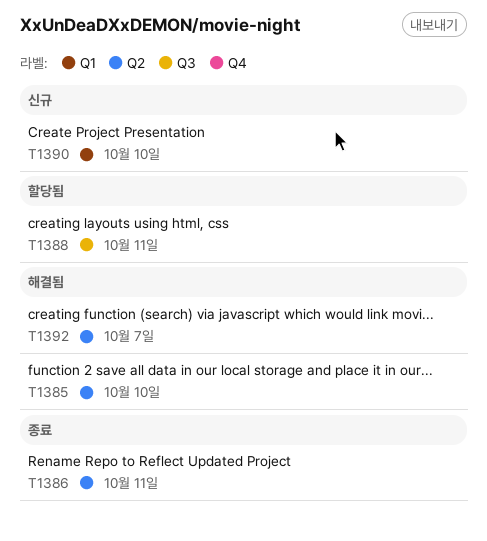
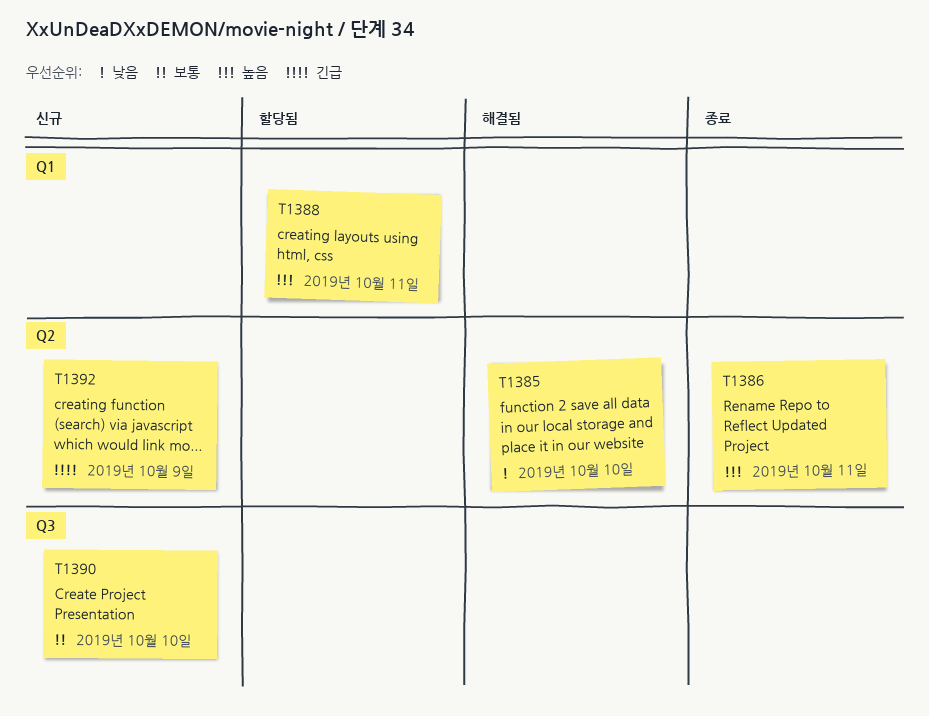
T1388, label: Q3 -> Q1
T1390, label: Q1 -> Q3
T1392, status: 해결됨 -> 신규
T1392, due: Oct 7 -> Oct 9

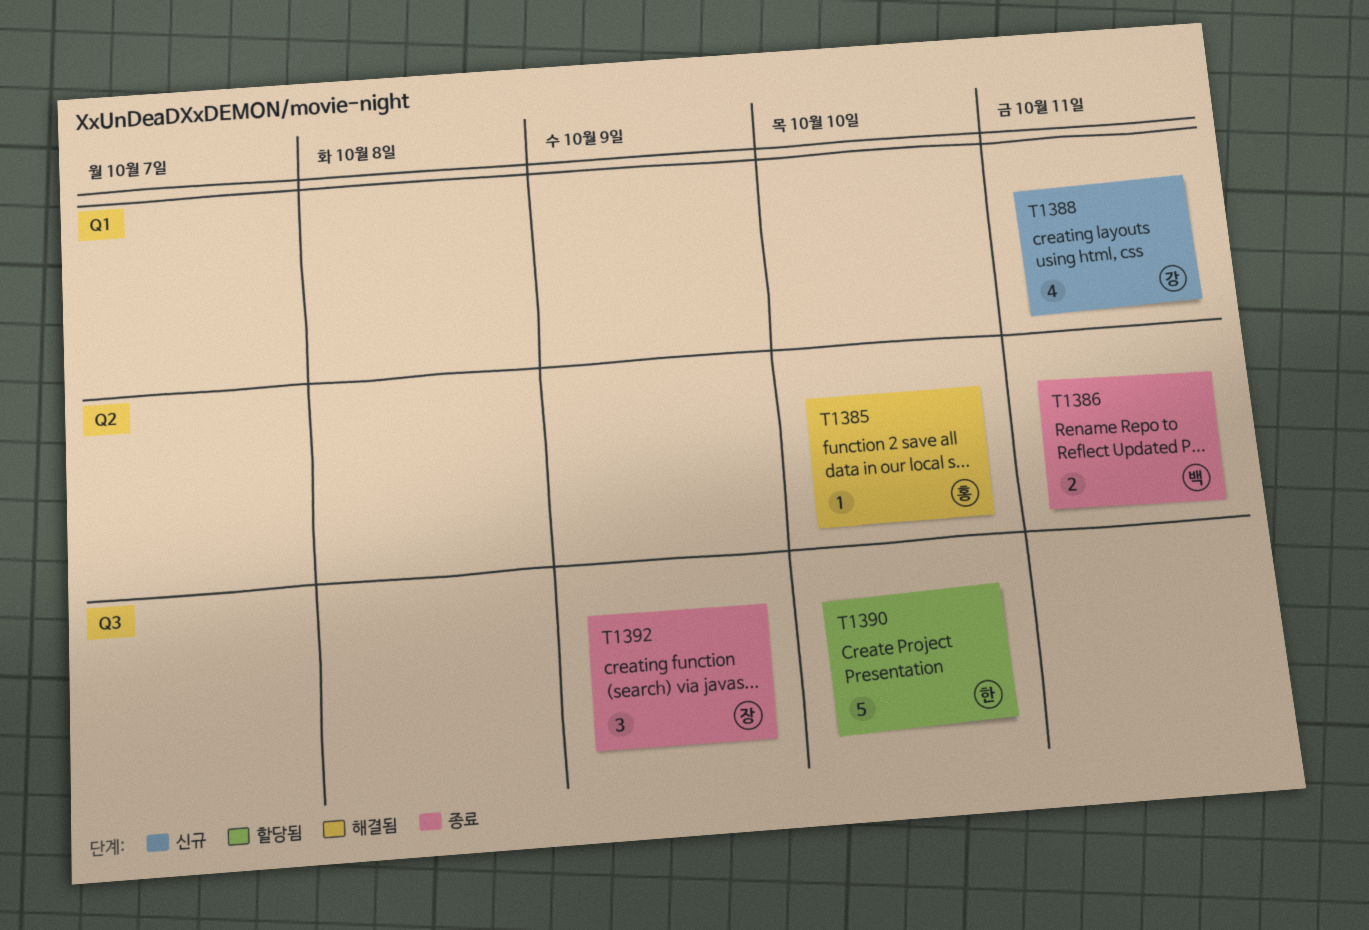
T1388, status: 할당됨 -> 신규
T1390, status: 신규 -> 할당됨
T1392, status: 신규 -> 종료
T1392, label: Q2 -> Q3

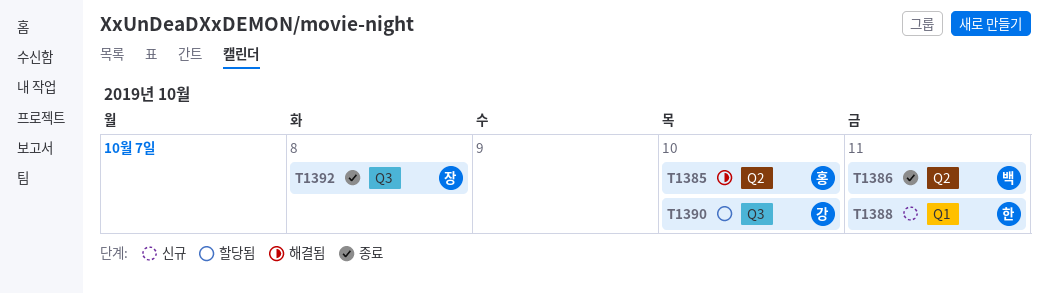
T1388, owner: 강 -> 한
T1390, owner: 한 -> 강
T1392, due: Oct 9 -> Oct 8

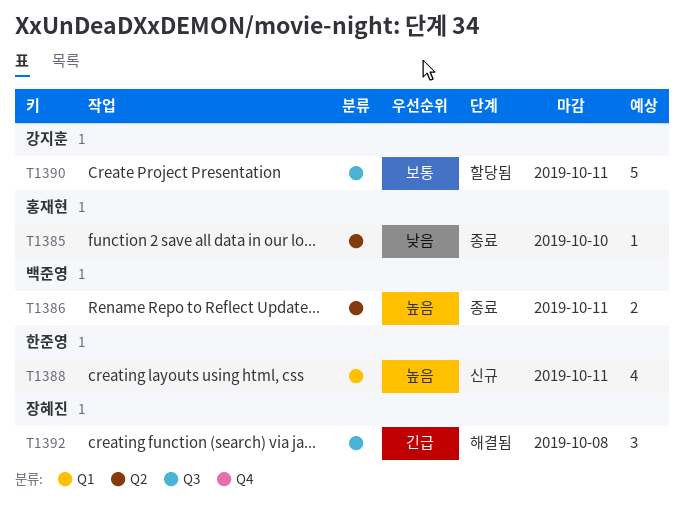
T1385, status: 해결됨 -> 종료
T1390, due: Oct 10 -> Oct 11
T1392, status: 종료 -> 해결됨

